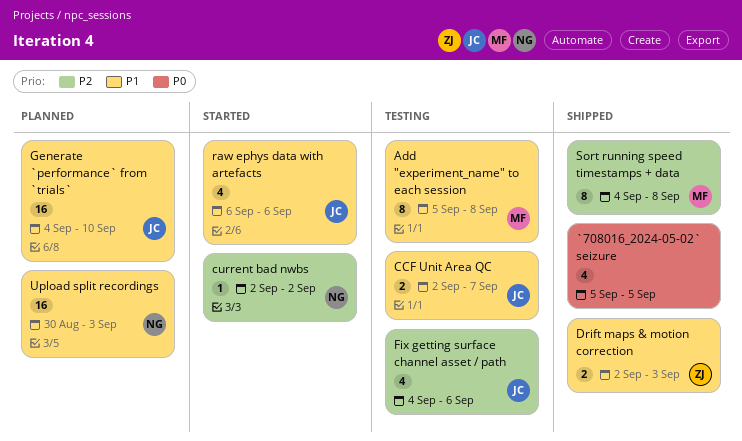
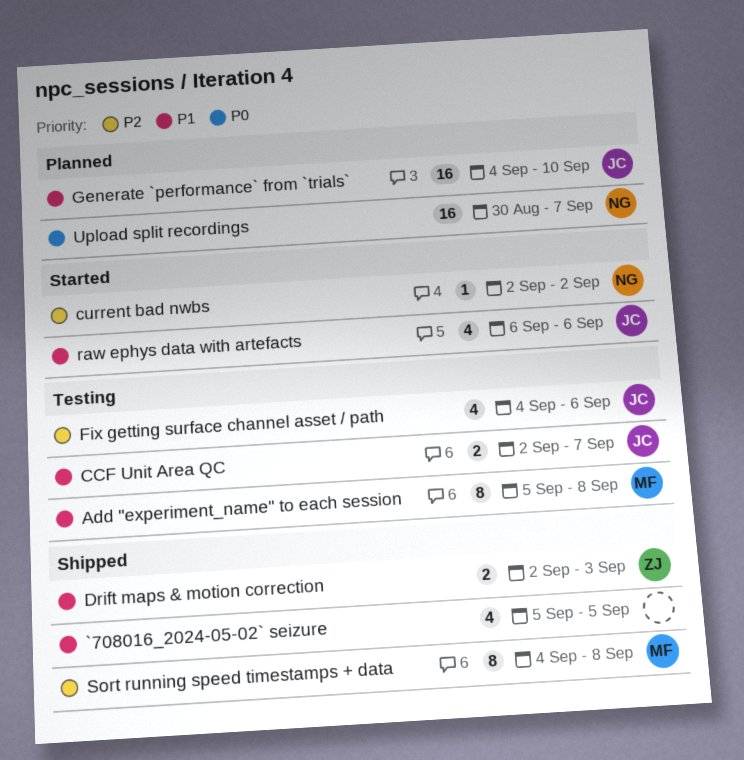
`708016_2024-05-02` seizure, priority: P0 -> P1
Upload split recordings, priority: P1 -> P0
Upload split recordings, due: Sep 3 -> Sep 7

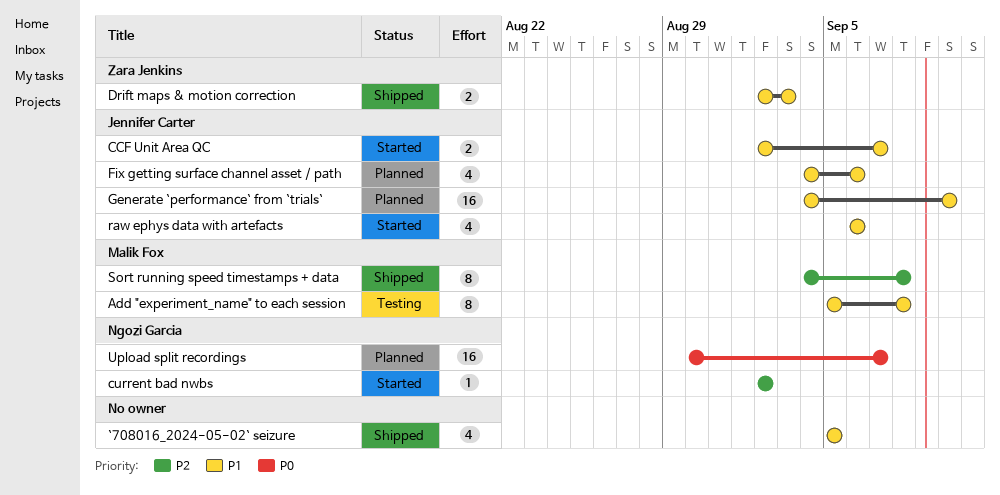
CCF Unit Area QC, status: Testing -> Started
Fix getting surface channel asset / path, status: Testing -> Planned
Fix getting surface channel asset / path, priority: P2 -> P1

